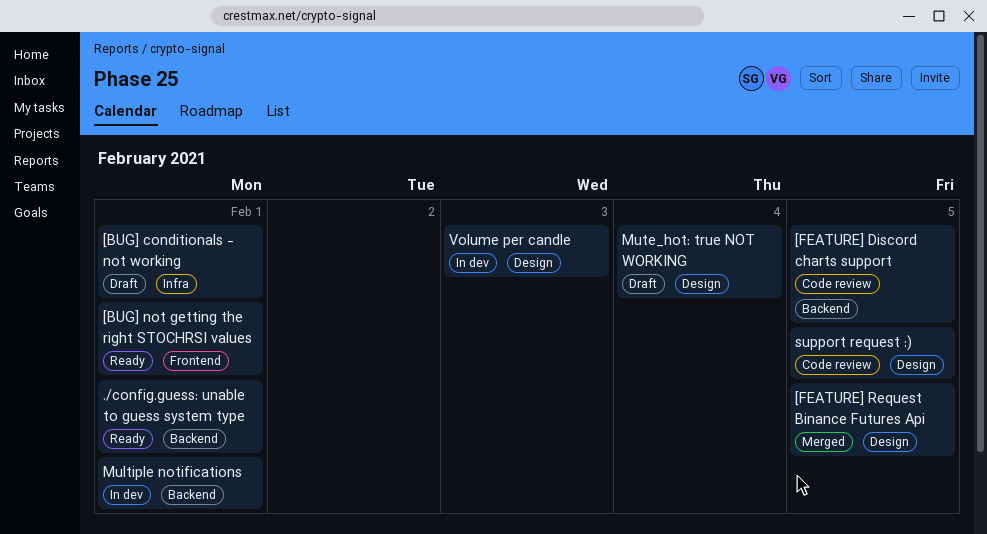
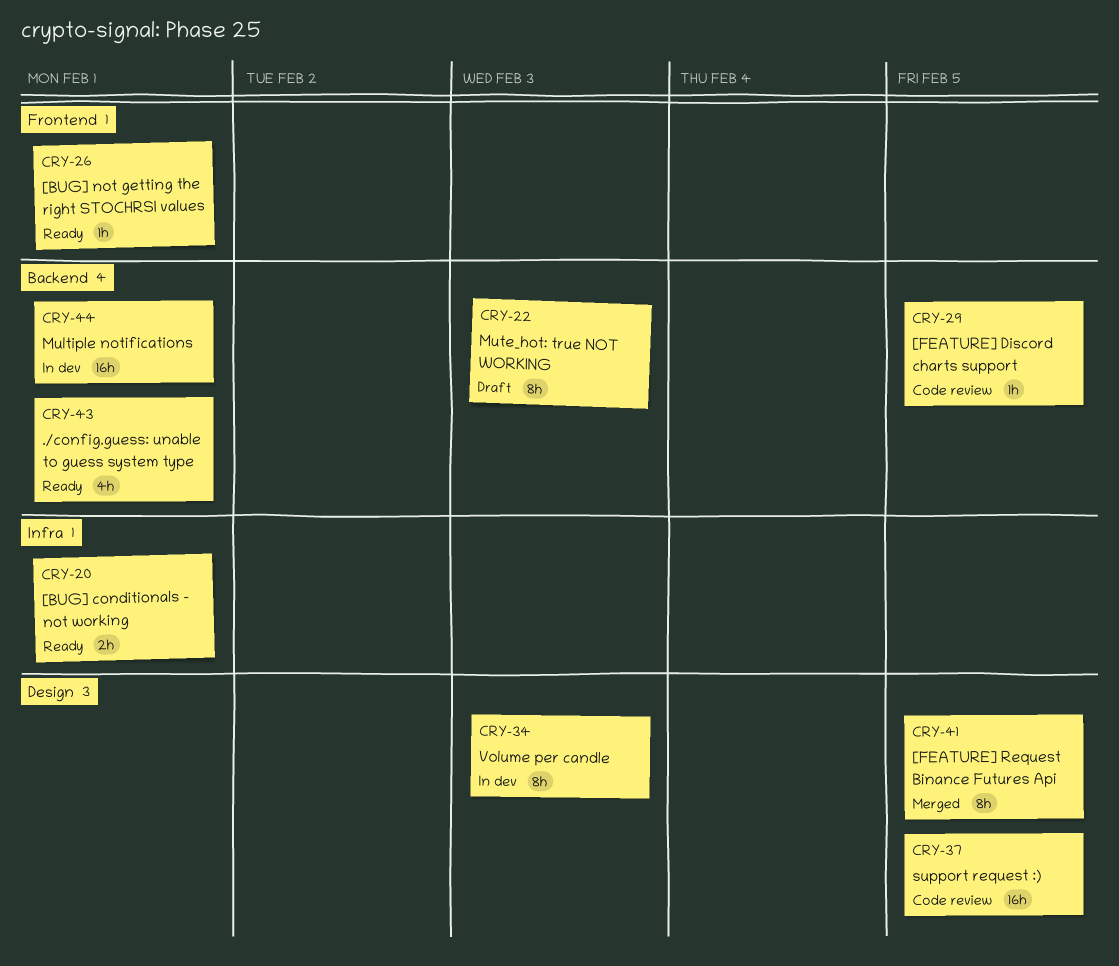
[BUG] conditionals - not working, status: Draft -> Ready
Mute_hot: true NOT WORKING, label: Design -> Backend
Mute_hot: true NOT WORKING, due: Feb 4 -> Feb 3

